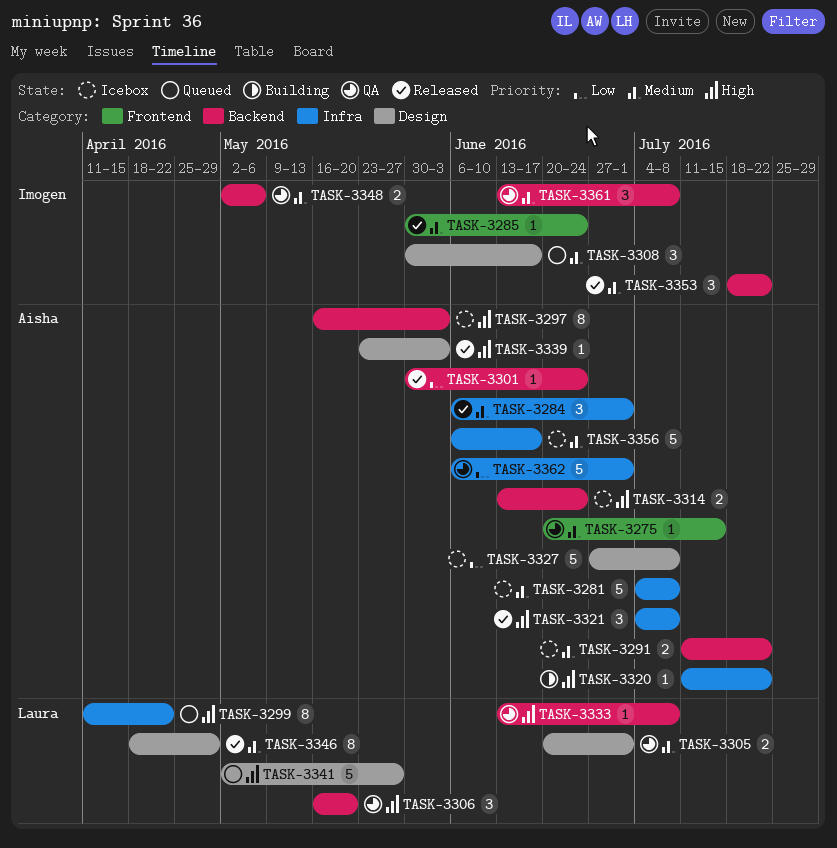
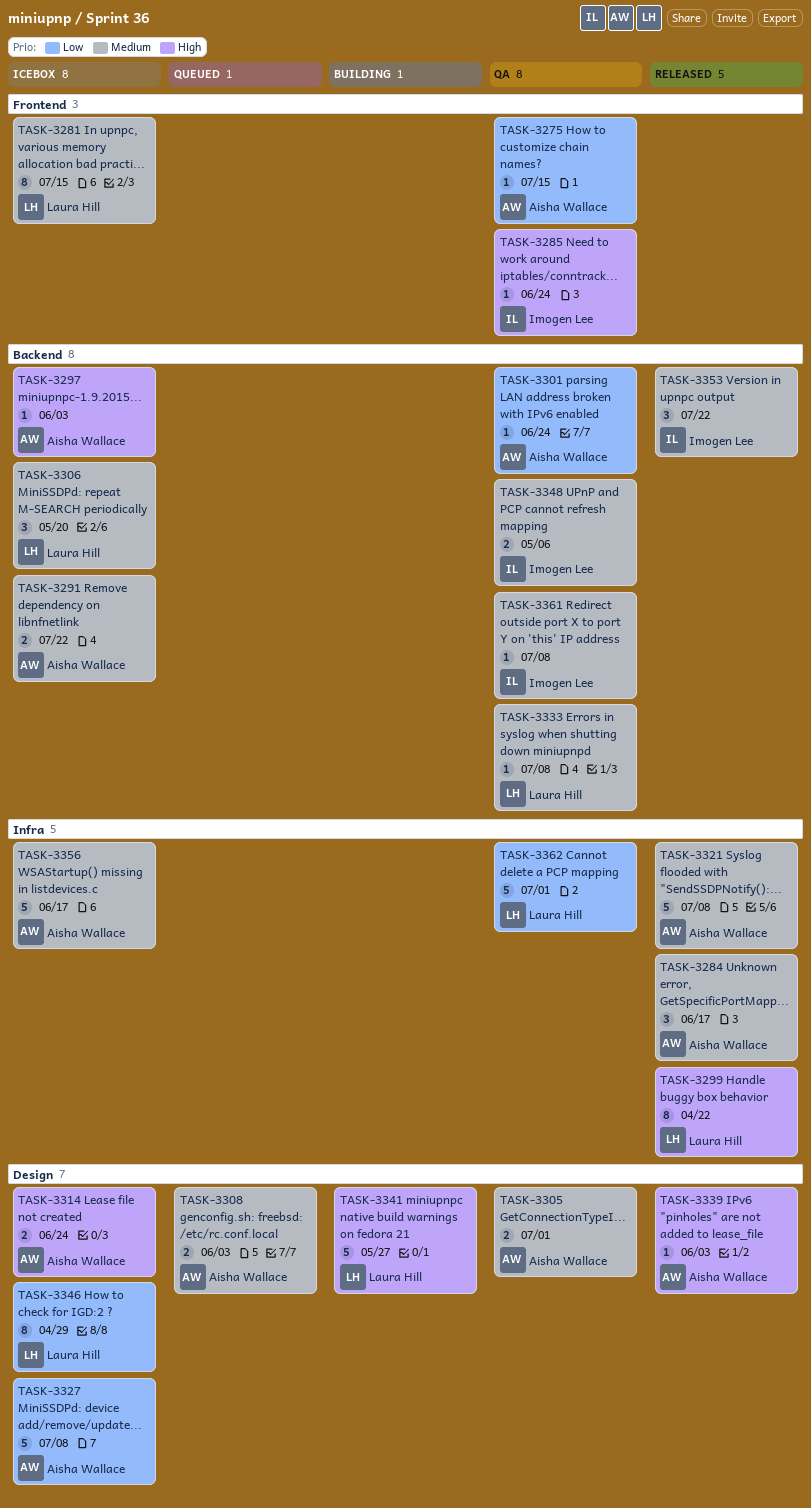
TASK-3275, priority: Medium -> Low
TASK-3281, owner: Aisha Wallace -> Laura Hill
TASK-3281, label: Infra -> Frontend
TASK-3281, estimate: 5 -> 8
TASK-3281, due: Jul 8 -> Jul 15
TASK-3284, due: Jul 1 -> Jun 17
TASK-3285, status: Released -> QA
TASK-3285, priority: Medium -> High
TASK-3297, estimate: 8 -> 1
TASK-3299, status: Queued -> Released
TASK-3301, status: Released -> QA
TASK-3305, owner: Laura Hill -> Aisha Wallace
TASK-3306, status: QA -> Icebox
TASK-3306, priority: High -> Medium
TASK-3308, owner: Imogen Lee -> Aisha Wallace
TASK-3308, estimate: 3 -> 2
TASK-3308, due: Jun 17 -> Jun 3
TASK-3314, label: Backend -> Design
TASK-3320: present -> none
TASK-3321, priority: High -> Medium
TASK-3321, estimate: 3 -> 5
TASK-3333, priority: High -> Medium
TASK-3341, status: Queued -> Building
TASK-3346, status: Released -> Icebox
TASK-3346, priority: Medium -> Low
TASK-3361, estimate: 3 -> 1
TASK-3362, owner: Aisha Wallace -> Laura Hill

